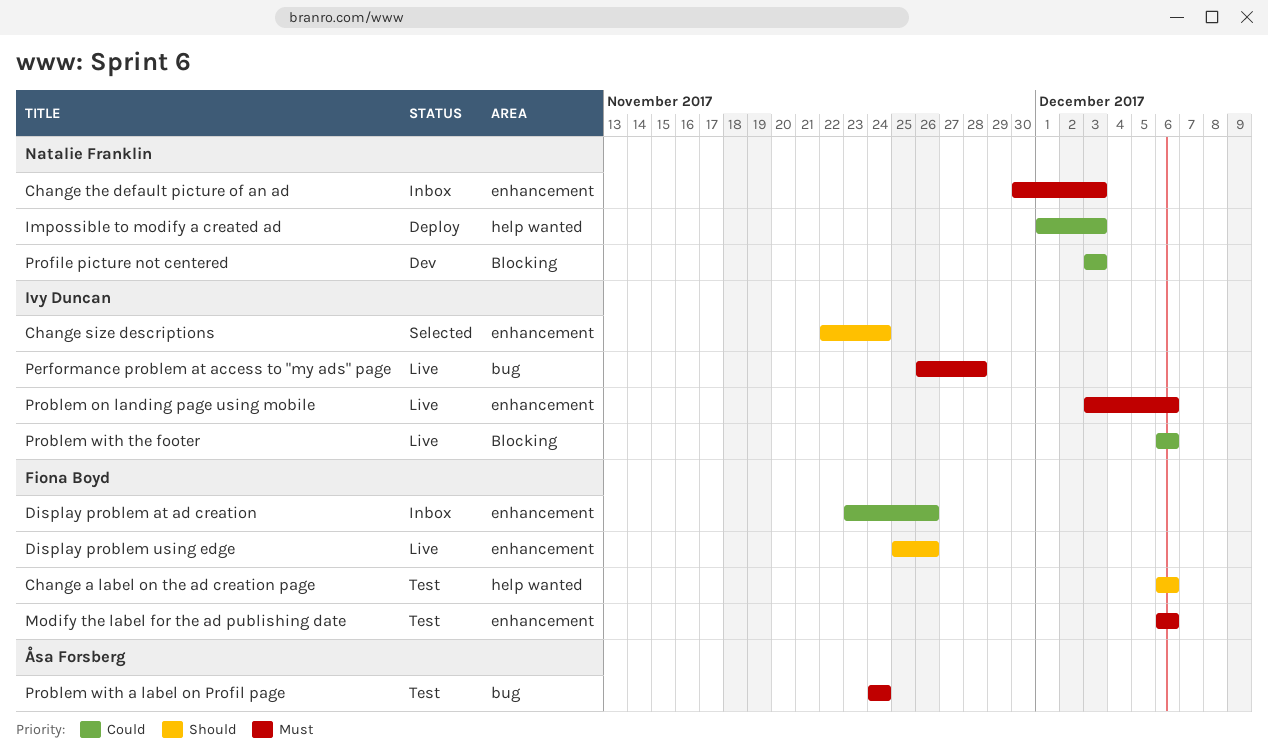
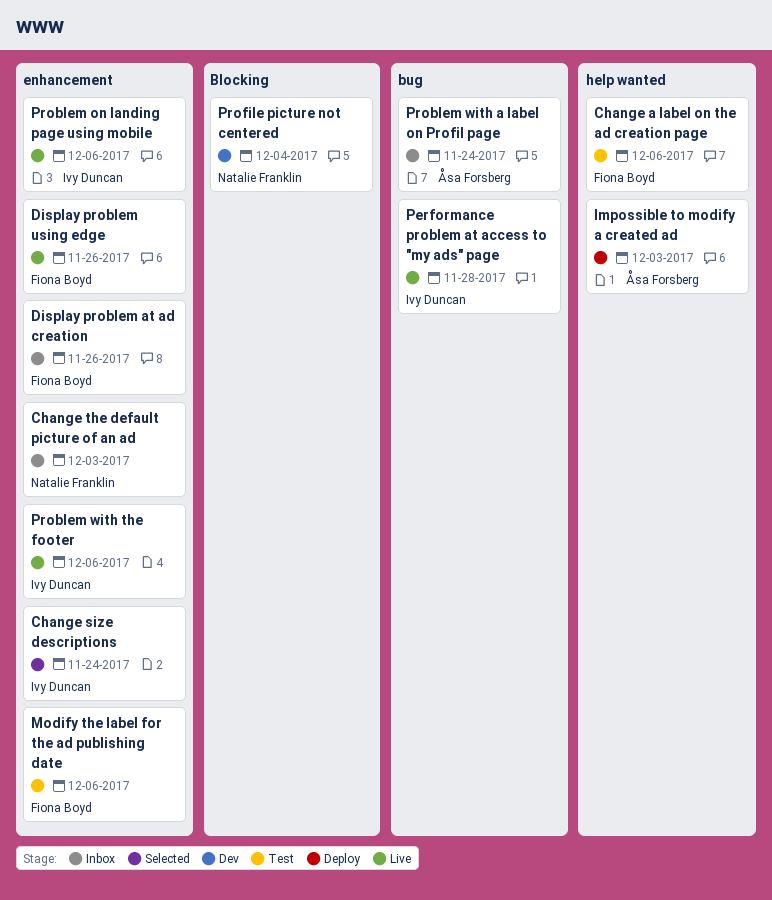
Impossible to modify a created ad, owner: Natalie Franklin -> Åsa Forsberg
Problem with a label on Profil page, status: Test -> Inbox
Problem with the footer, label: Blocking -> enhancement
Profile picture not centered, due: Dec 3 -> Dec 4

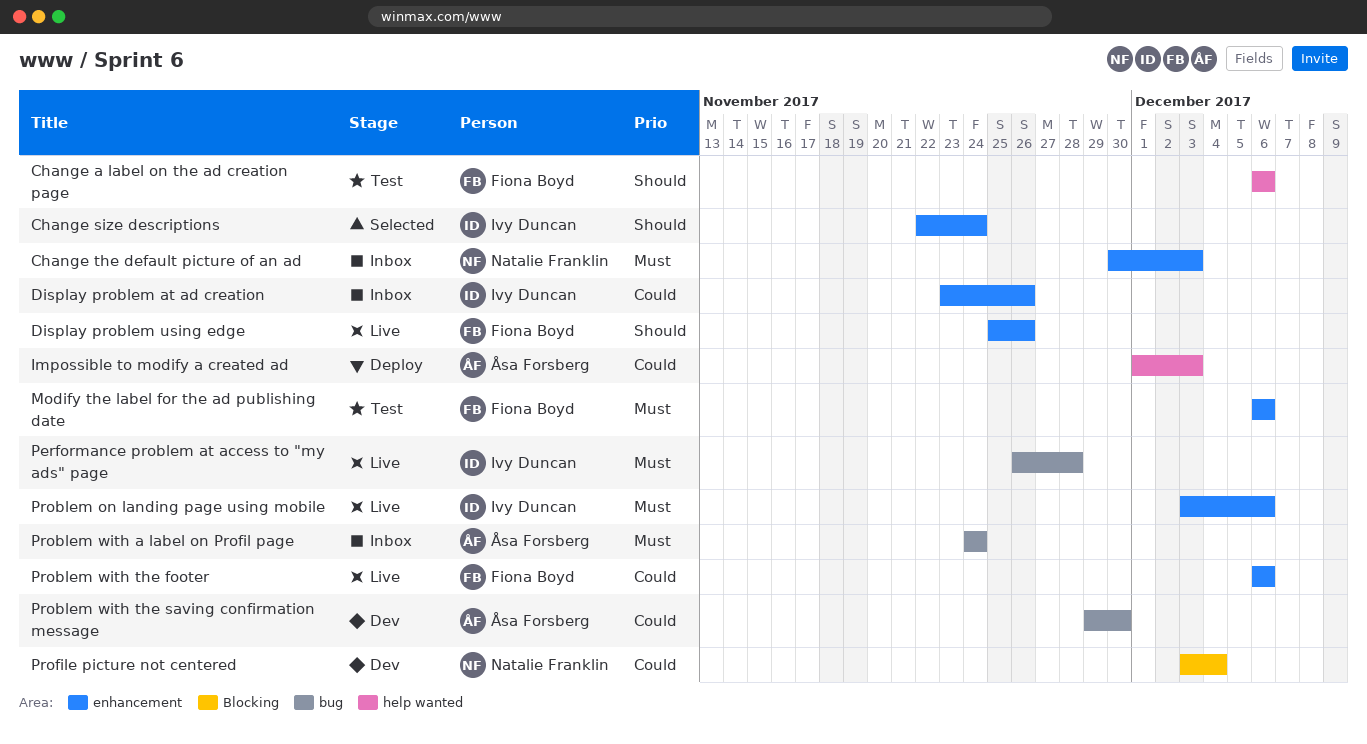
Display problem at ad creation, owner: Fiona Boyd -> Ivy Duncan
Problem with the footer, owner: Ivy Duncan -> Fiona Boyd
Problem with the saving confirmation message: none -> present

